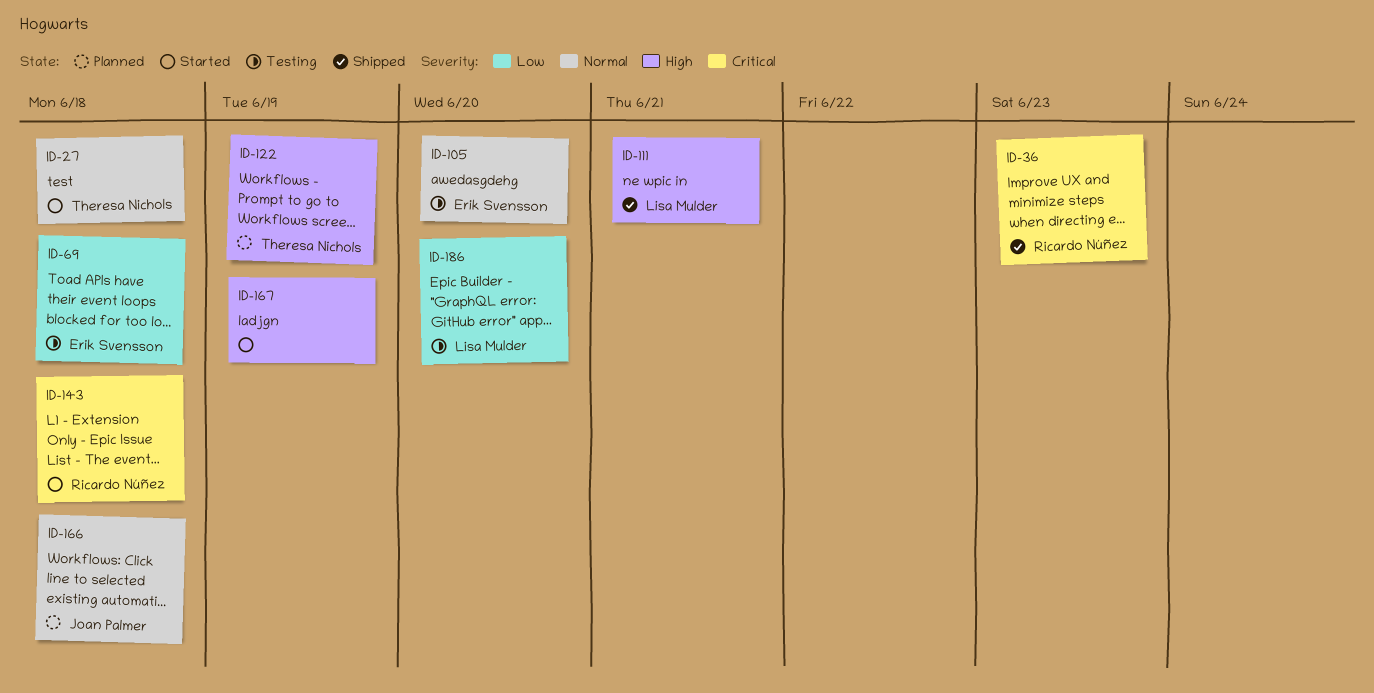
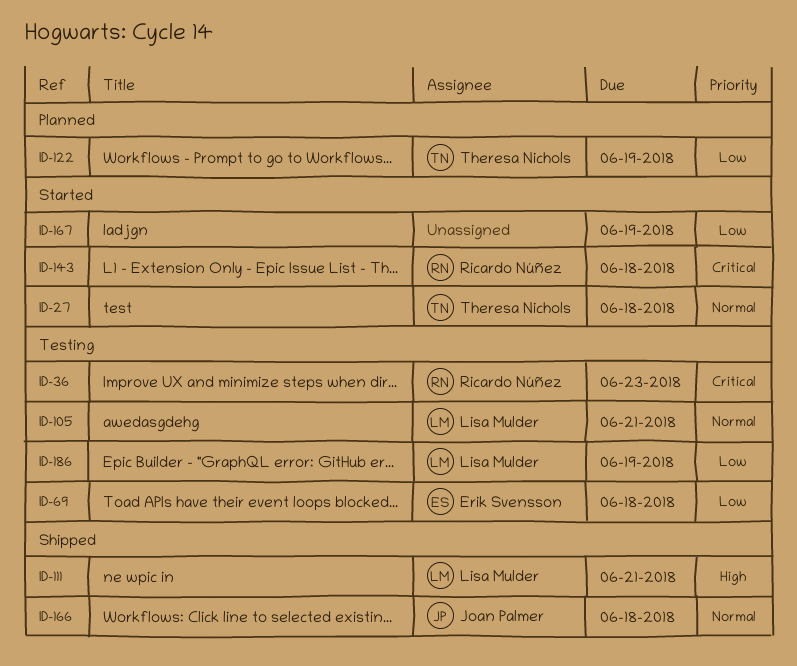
ID-36, status: Shipped -> Testing
ID-105, owner: Erik Svensson -> Lisa Mulder
ID-105, due: Jun 20 -> Jun 21
ID-122, priority: High -> Low
ID-166, status: Planned -> Shipped
ID-167, priority: High -> Low
ID-186, due: Jun 20 -> Jun 19

